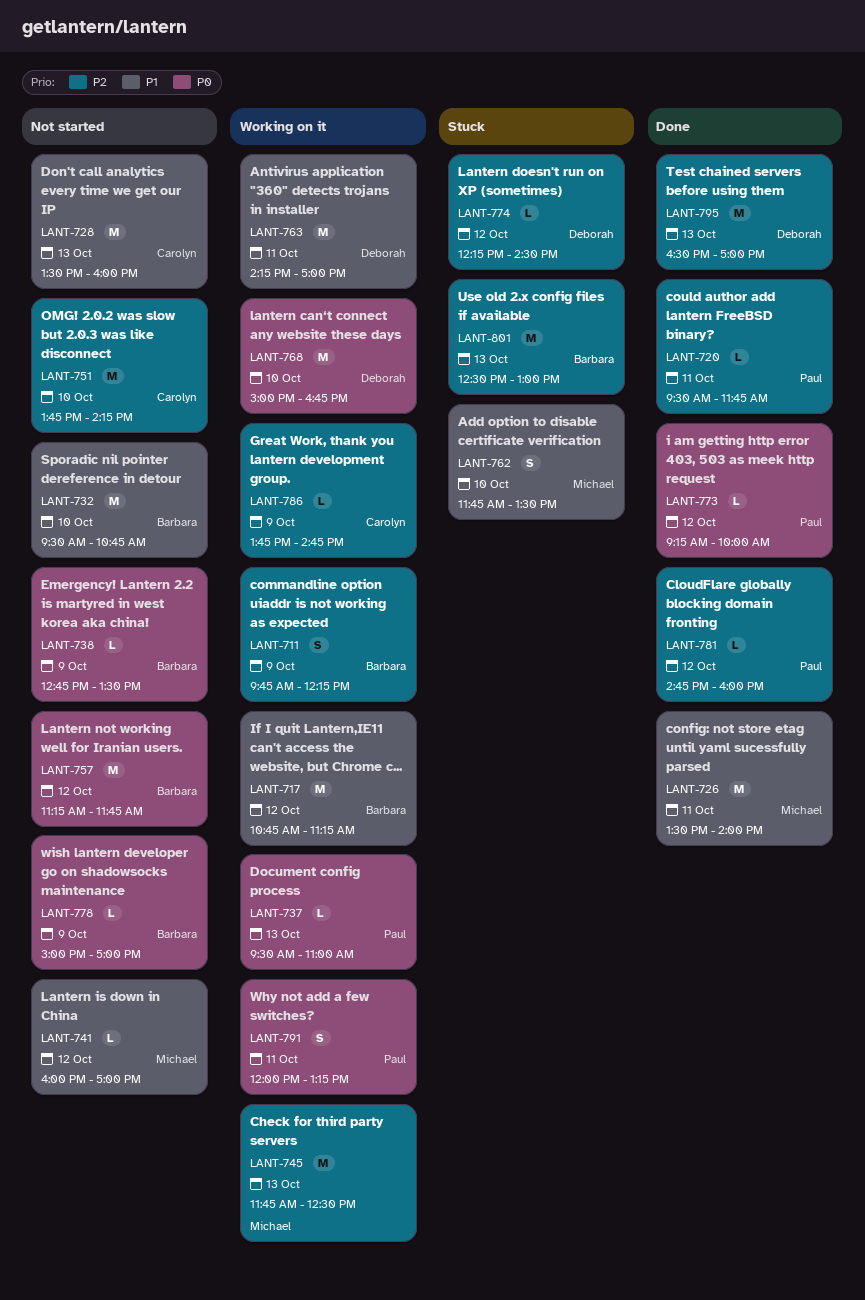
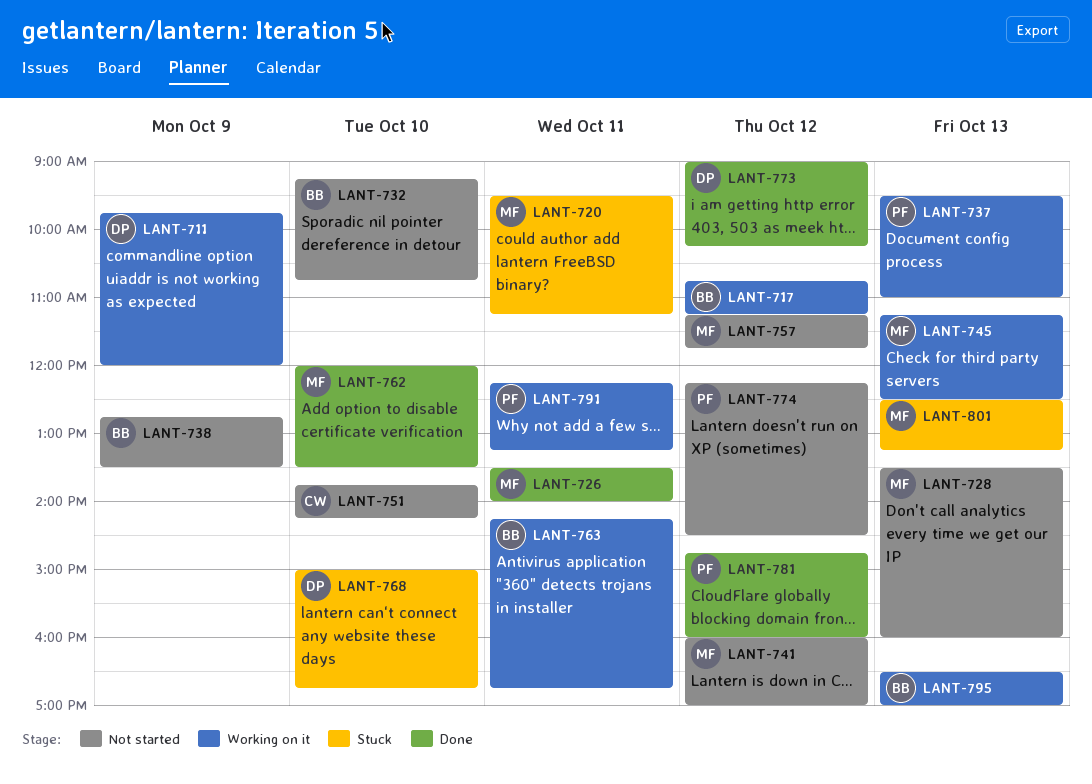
LANT-711, owner: Barbara -> Deborah
LANT-711, ends: 12:15 -> 12:00
LANT-720, status: Done -> Stuck
LANT-720, owner: Paul -> Michael
LANT-720, ends: 11:45 -> 11:15
LANT-728, owner: Carolyn -> Michael
LANT-732, begins: 09:30 -> 09:15
LANT-745, begins: 11:45 -> 11:15
LANT-757, owner: Barbara -> Michael
LANT-762, status: Stuck -> Done
LANT-762, begins: 11:45 -> 12:00
LANT-763, owner: Deborah -> Barbara
LANT-763, ends: 17:00 -> 16:45
LANT-768, status: Working on it -> Stuck
LANT-773, owner: Paul -> Deborah
LANT-773, begins: 09:15 -> 09:00
LANT-773, ends: 10:00 -> 10:15
LANT-774, status: Stuck -> Not started
LANT-774, owner: Deborah -> Paul
LANT-778: present -> none
LANT-786: present -> none
LANT-791, begins: 12:00 -> 12:15
LANT-795, status: Done -> Working on it
LANT-795, owner: Deborah -> Barbara
LANT-801, owner: Barbara -> Michael
LANT-801, ends: 13:00 -> 13:15

